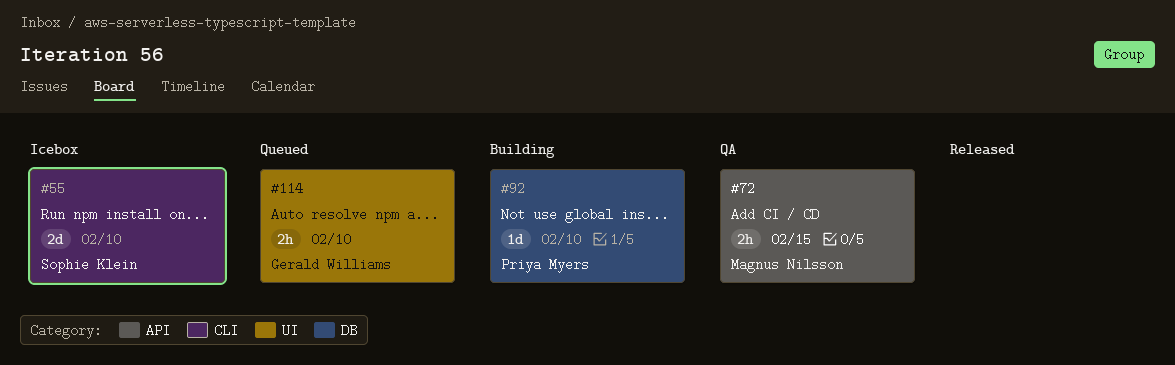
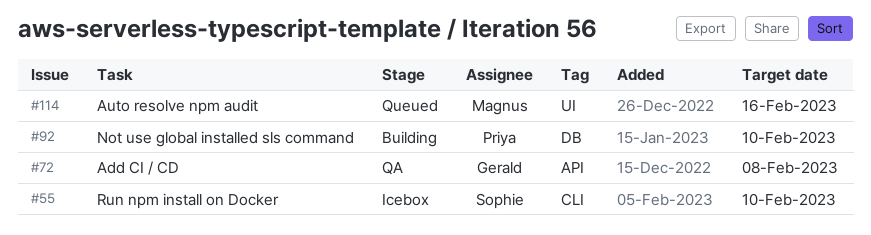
#72, owner: Magnus Nilsson -> Gerald Williams
#72, due: Feb 15 -> Feb 8
#114, owner: Gerald Williams -> Magnus Nilsson
#114, due: Feb 10 -> Feb 16

